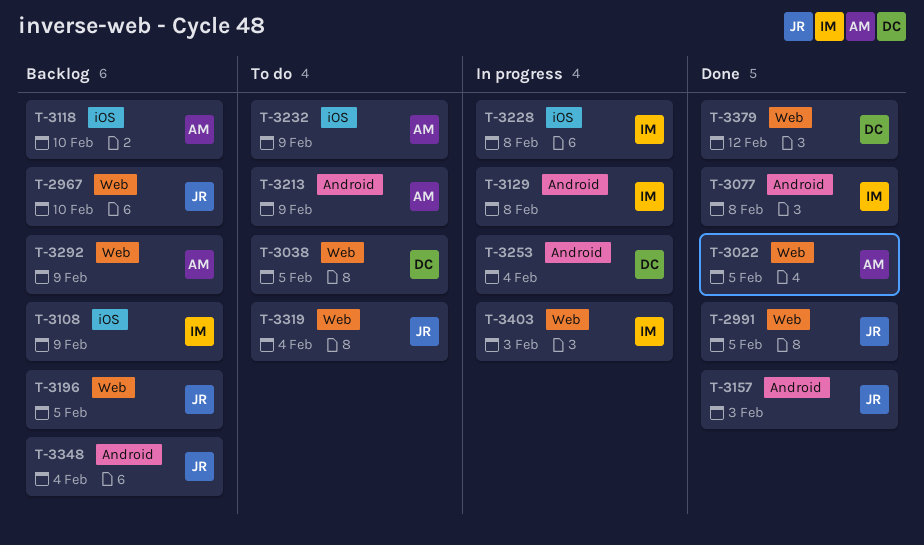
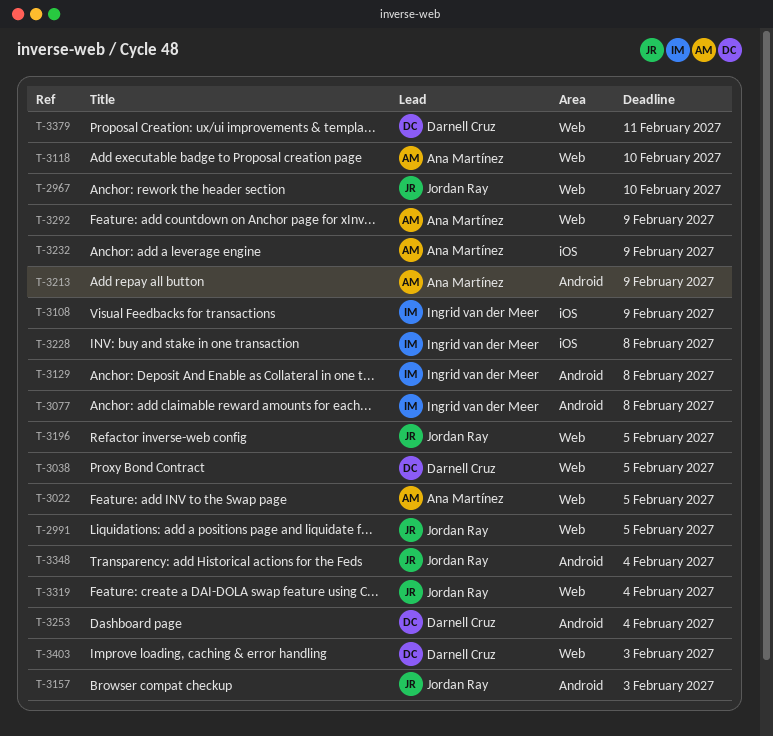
T-3118, label: iOS -> Web
T-3379, due: Feb 12 -> Feb 11
T-3403, owner: Ingrid van der Meer -> Darnell Cruz

